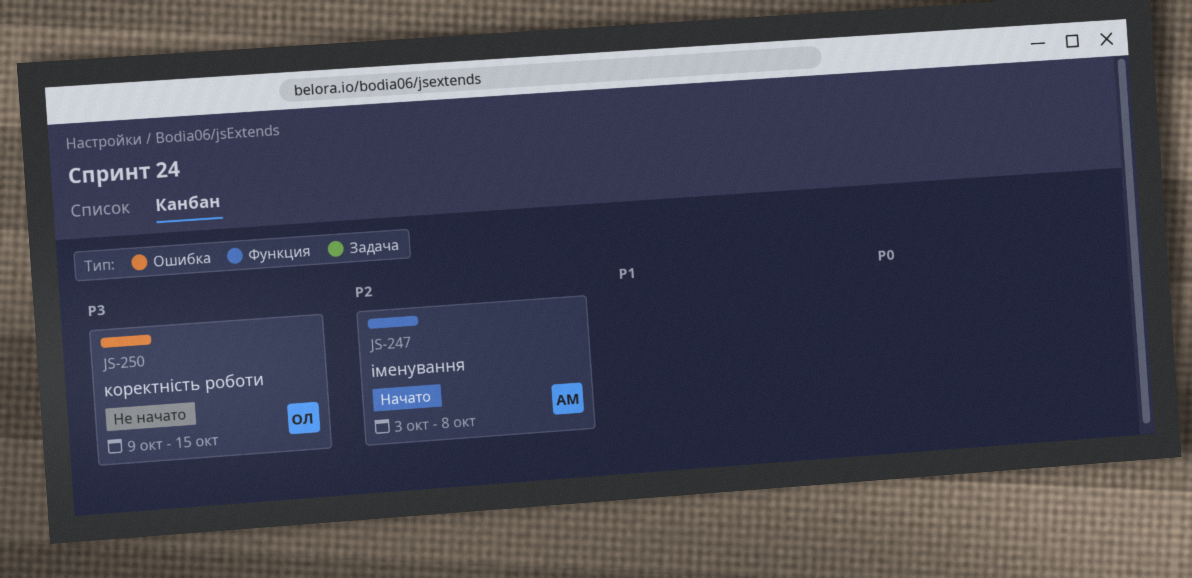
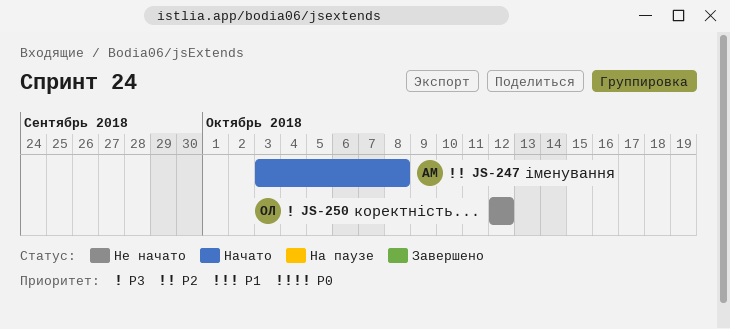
JS-250, start: Oct 9 -> Oct 12
JS-250, due: Oct 15 -> Oct 12

